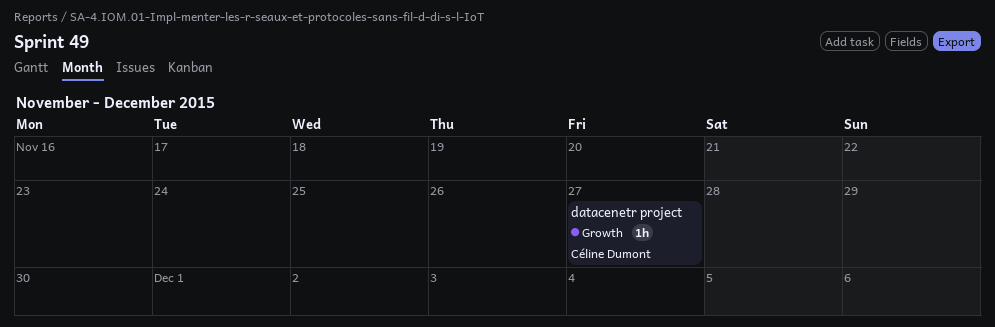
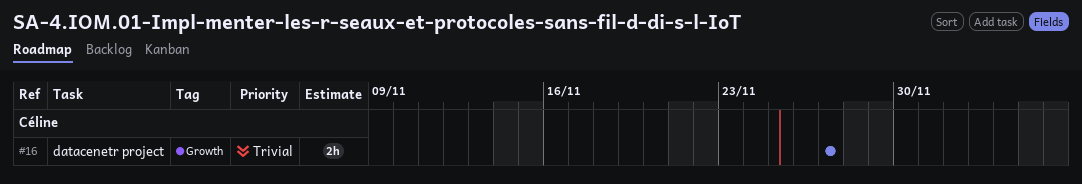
datacenetr project, estimate: 1h -> 2h

